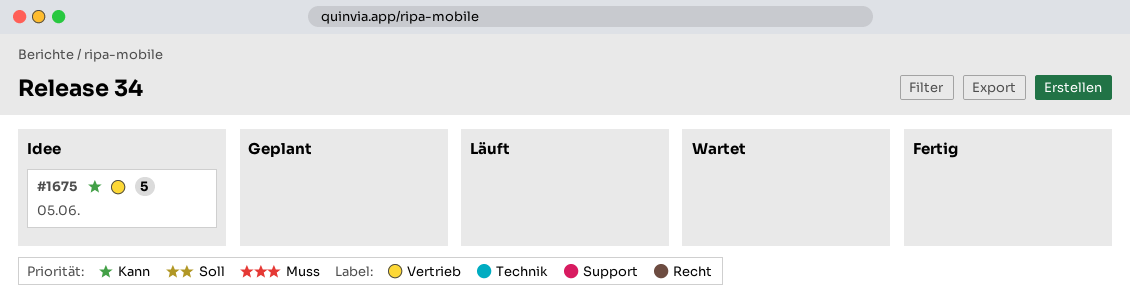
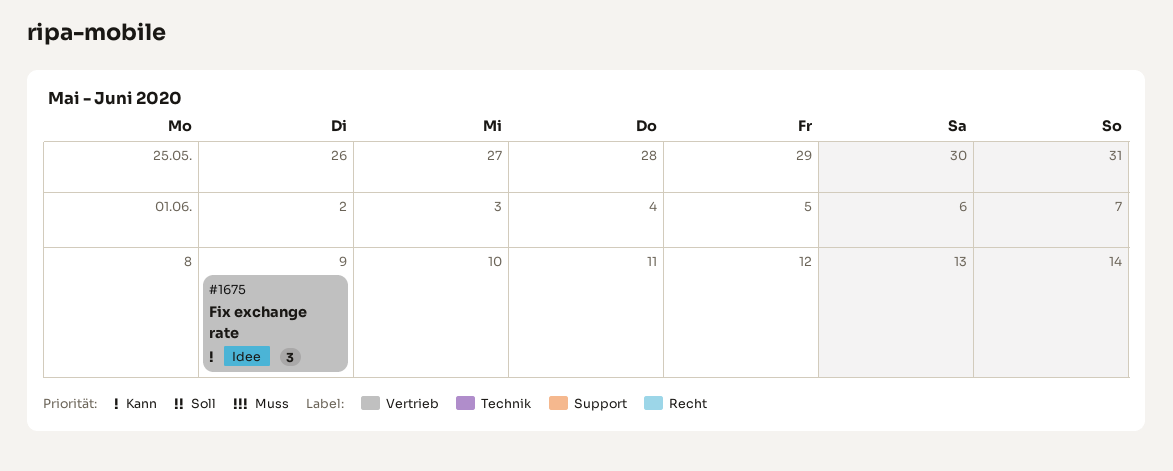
#1675, estimate: 5 -> 3
#1675, due: Jun 5 -> Jun 9

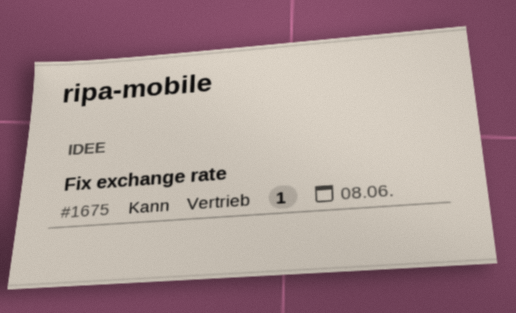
#1675, estimate: 3 -> 1
#1675, due: Jun 9 -> Jun 8

